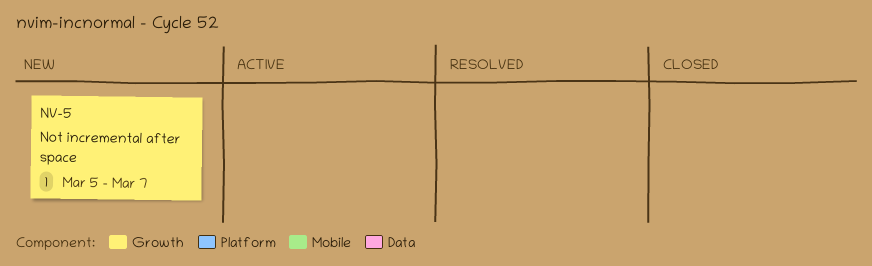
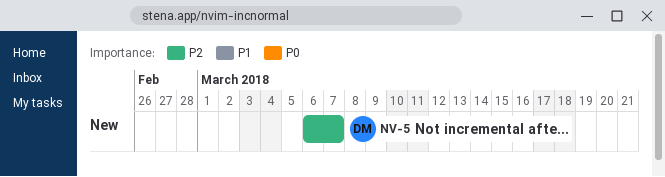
NV-5, start: Mar 5 -> Mar 6

